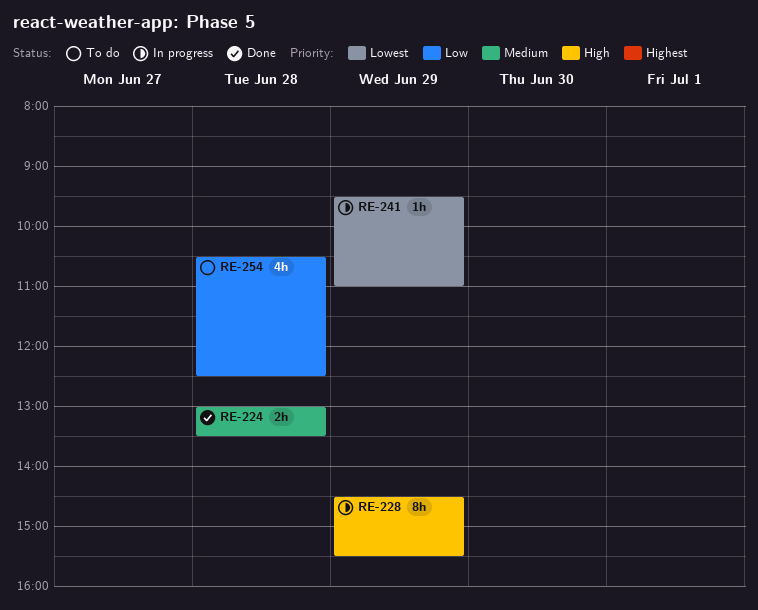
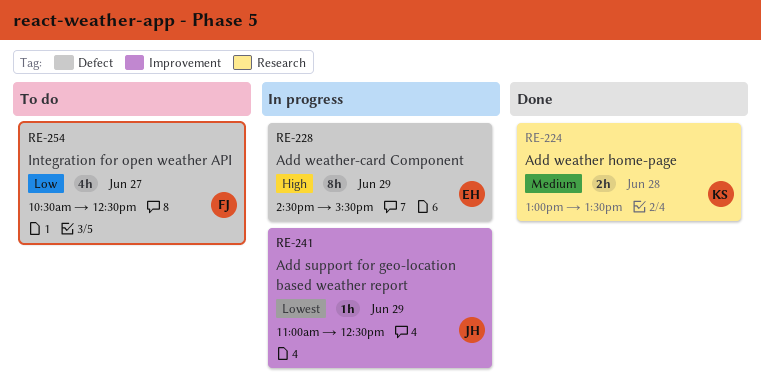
RE-241, begins: 09:30 -> 11:00
RE-241, ends: 11:00 -> 12:30
RE-254, day: Jun 28 -> Jun 27

